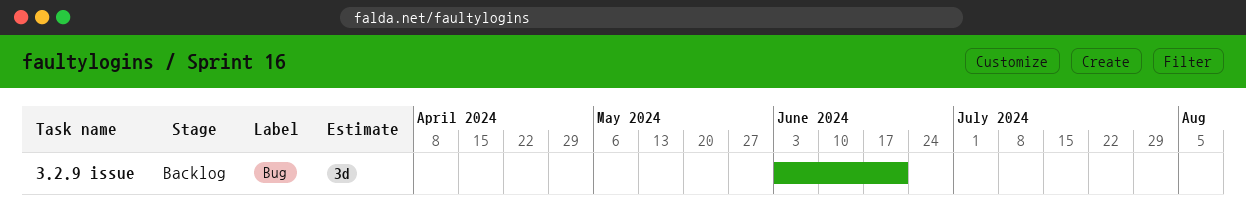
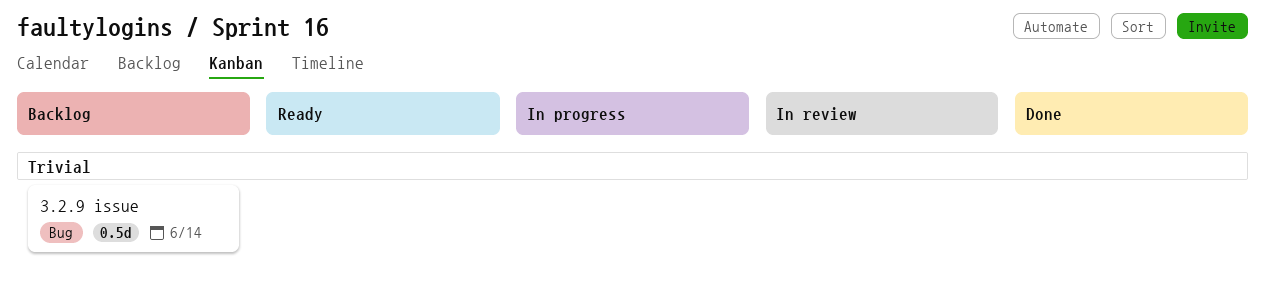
3.2.9 issue, estimate: 3d -> 0.5d
3.2.9 issue, due: Jun 21 -> Jun 14

